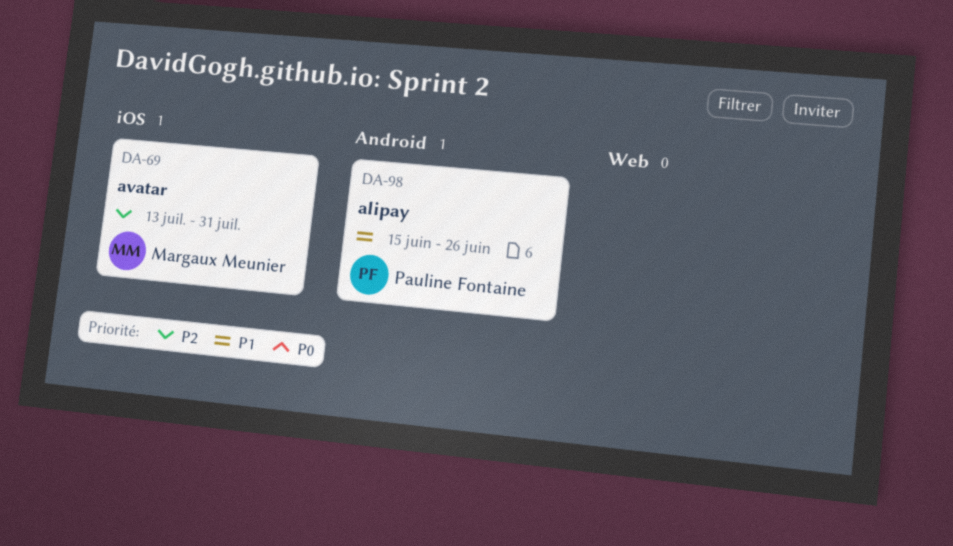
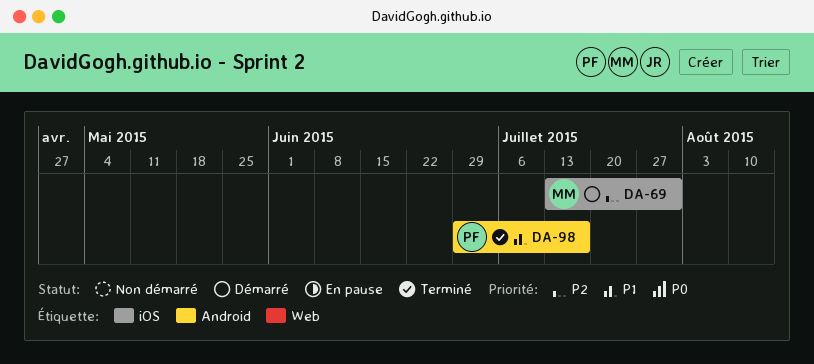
DA-98, start: Jun 15 -> Jun 29
DA-98, due: Jun 26 -> Jul 17

